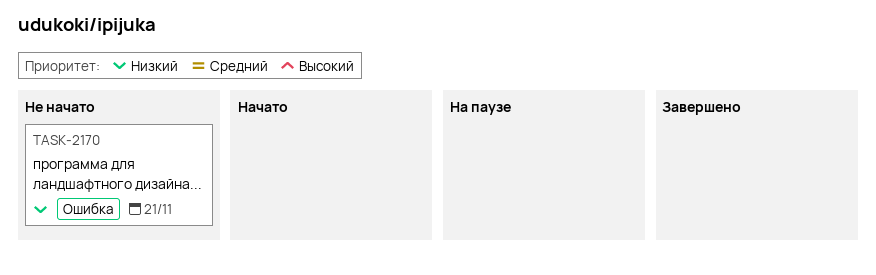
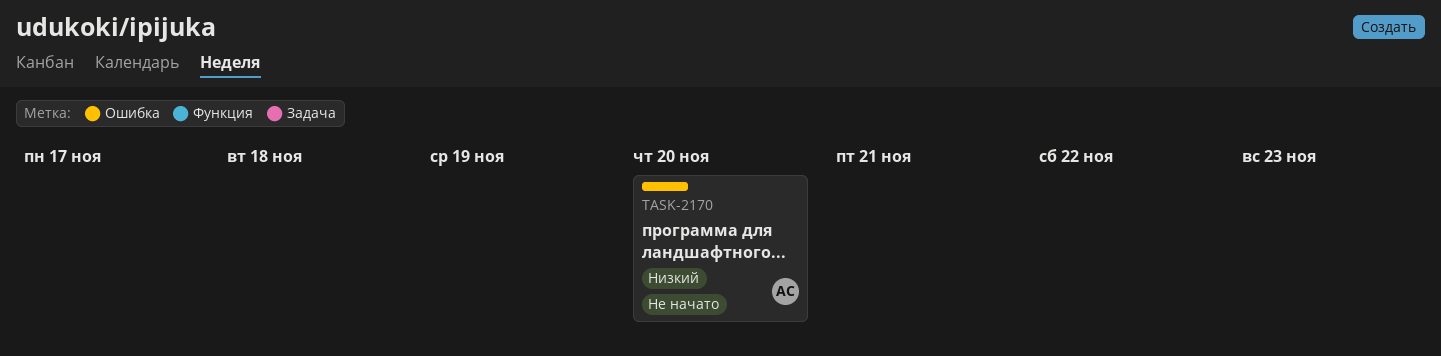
TASK-2170, due: Nov 21 -> Nov 20

